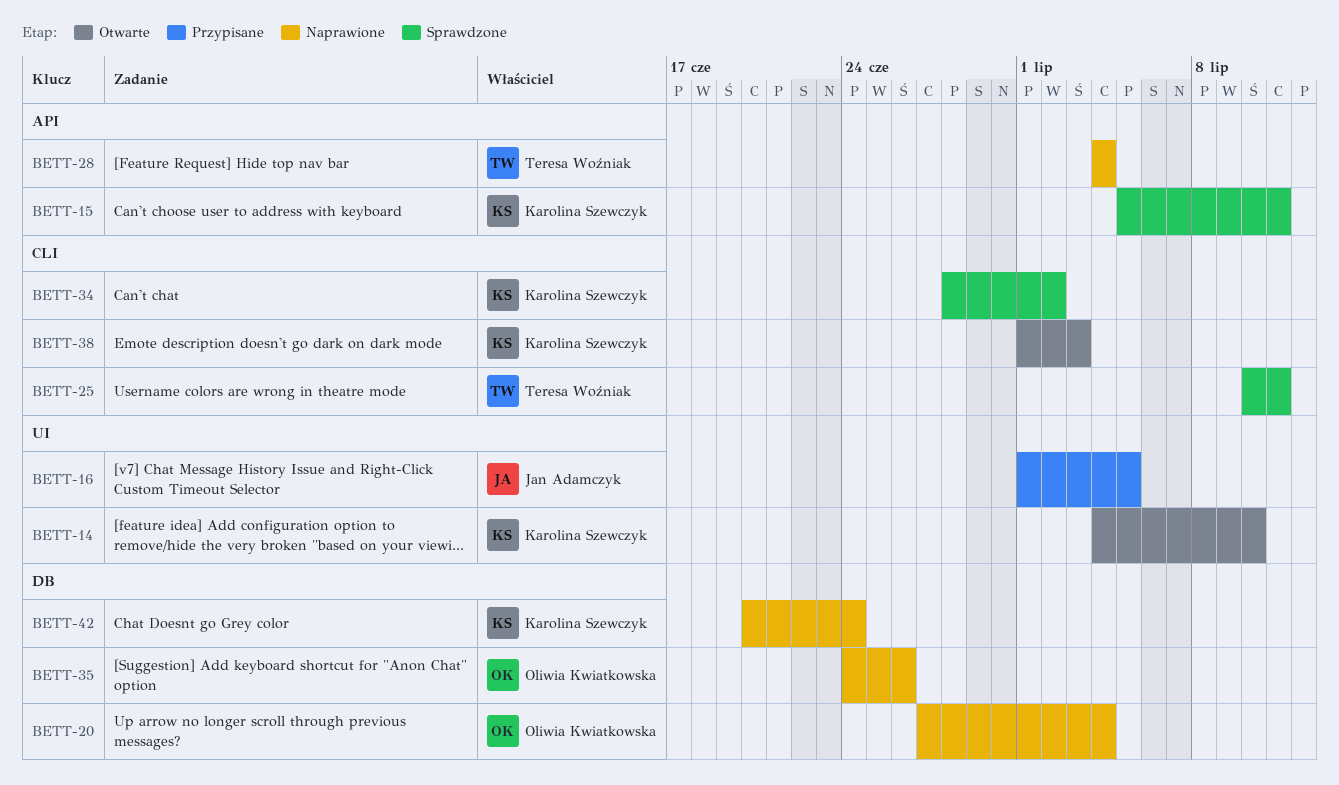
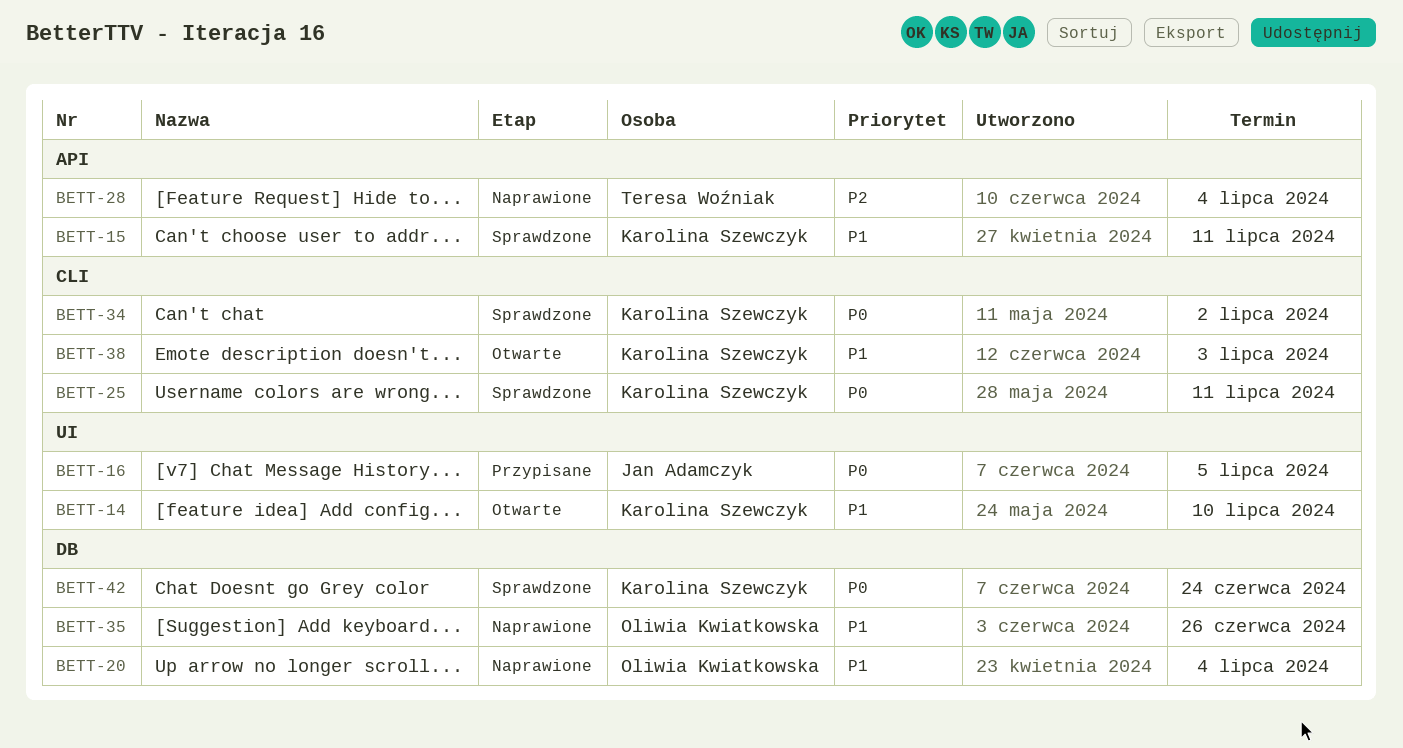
BETT-25, owner: Teresa Woźniak -> Karolina Szewczyk
BETT-42, status: Naprawione -> Sprawdzone

